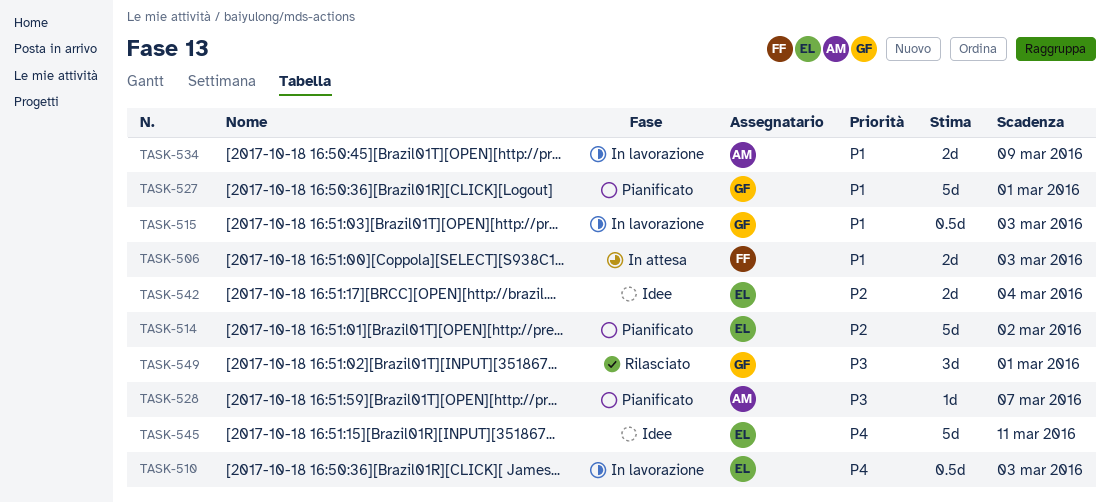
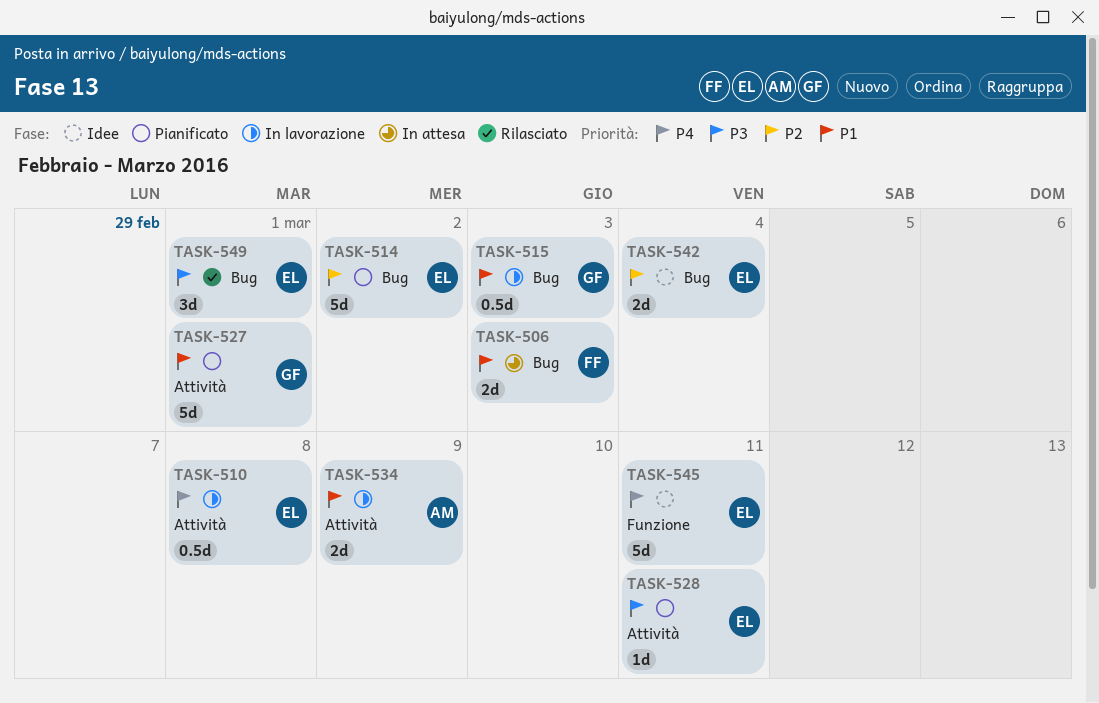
TASK-510, due: Mar 3 -> Mar 8
TASK-528, owner: AM -> EL
TASK-528, due: Mar 7 -> Mar 11
TASK-549, owner: GF -> EL

